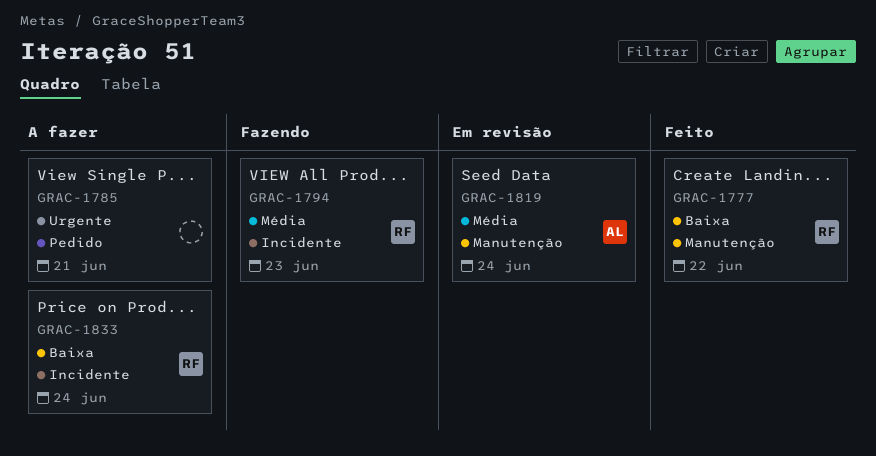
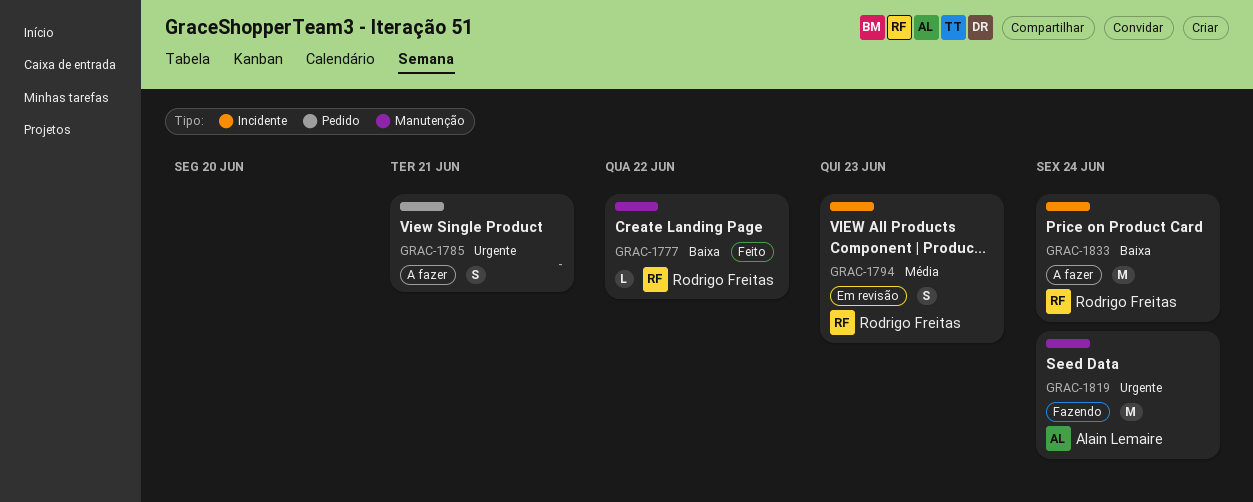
GRAC-1794, status: Fazendo -> Em revisão
GRAC-1819, status: Em revisão -> Fazendo
GRAC-1819, priority: Média -> Urgente

